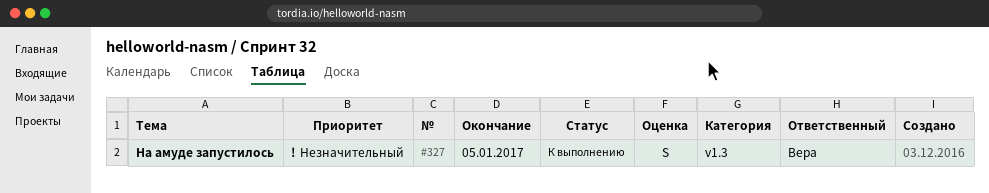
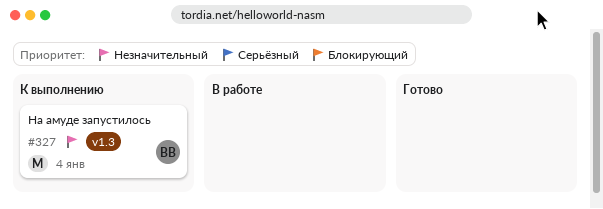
#327, estimate: S -> M
#327, due: Jan 5 -> Jan 4

